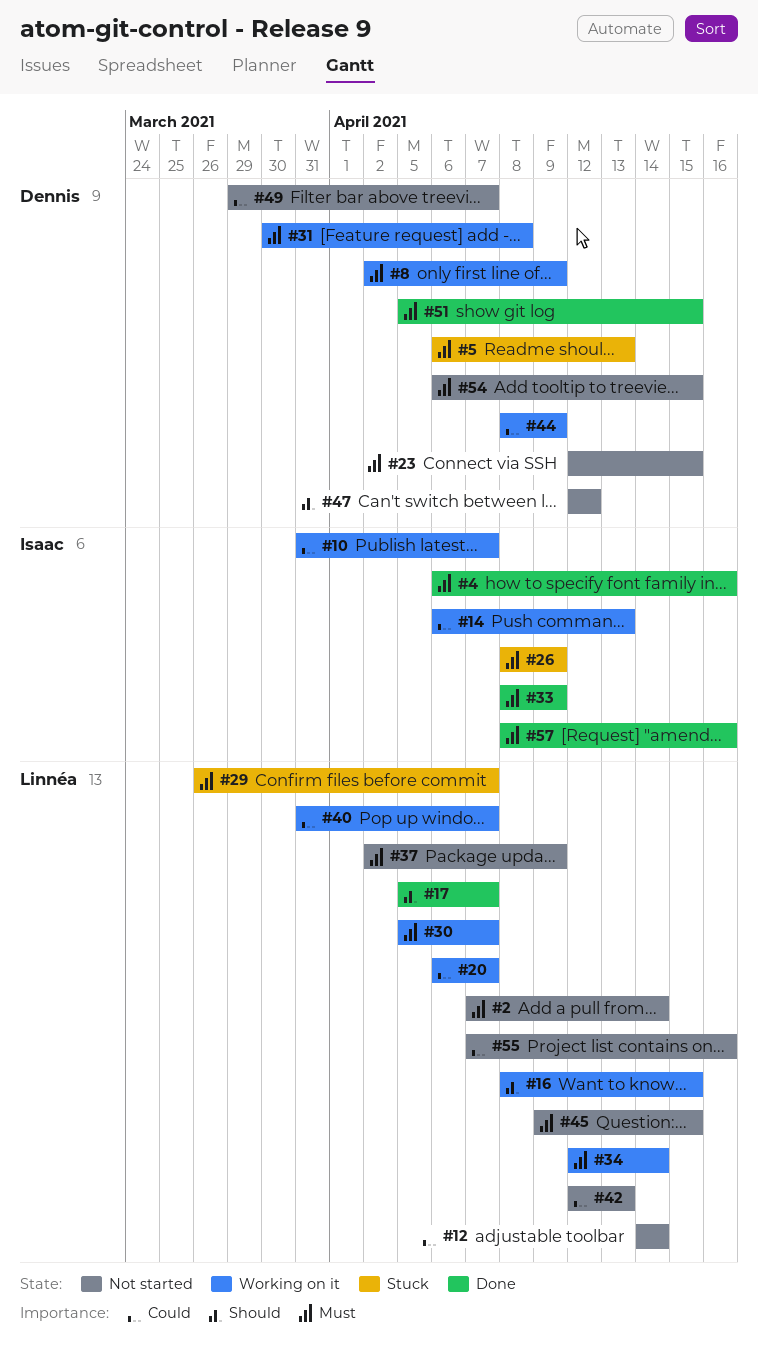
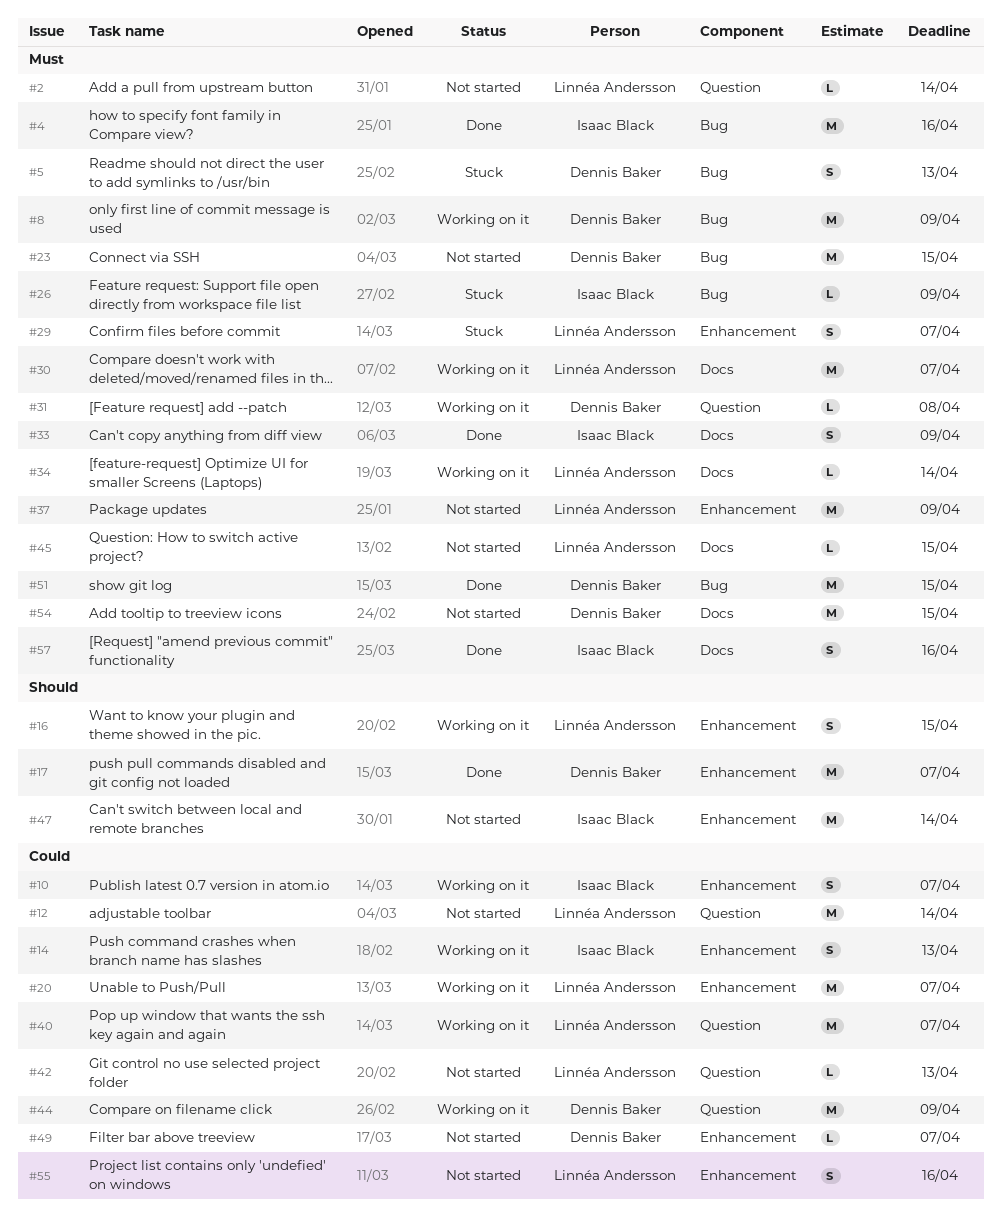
#17, owner: Linnéa Andersson -> Dennis Baker
#47, owner: Dennis Baker -> Isaac Black
#47, due: Apr 12 -> Apr 14

